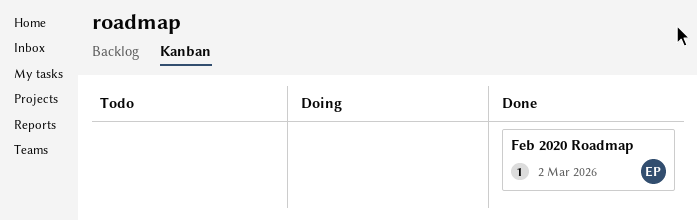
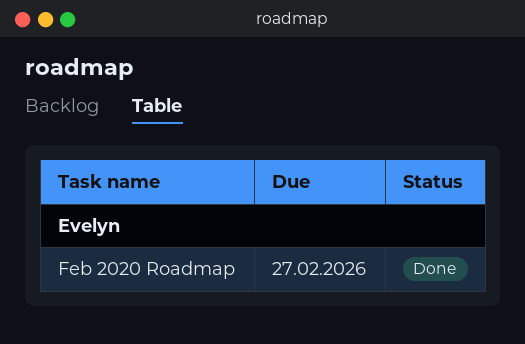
Feb 2020 Roadmap, due: Mar 2 -> Feb 27

